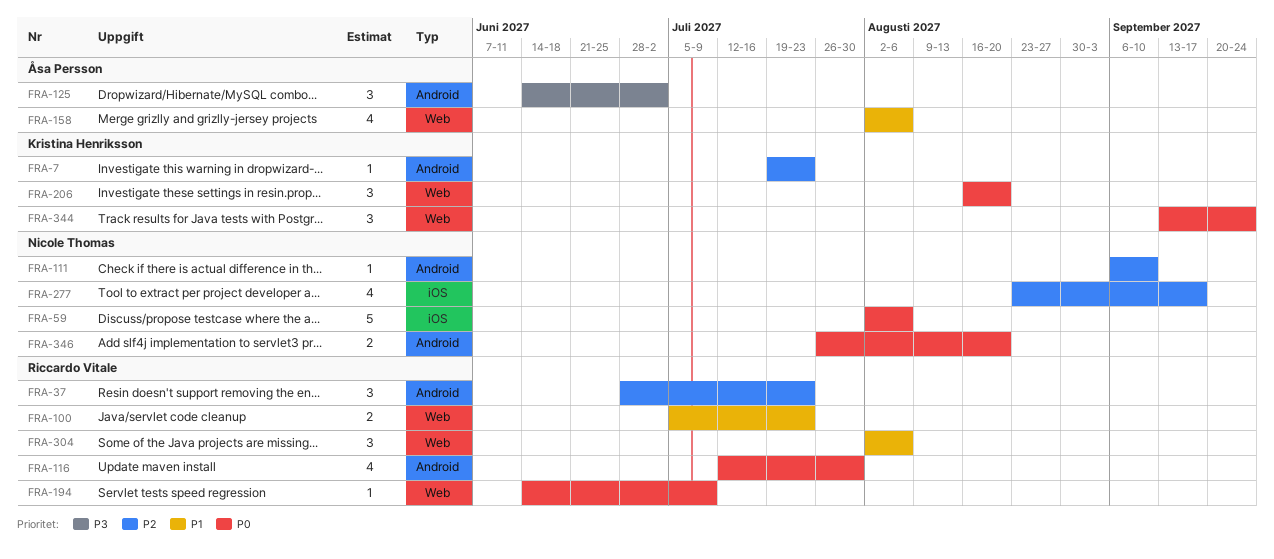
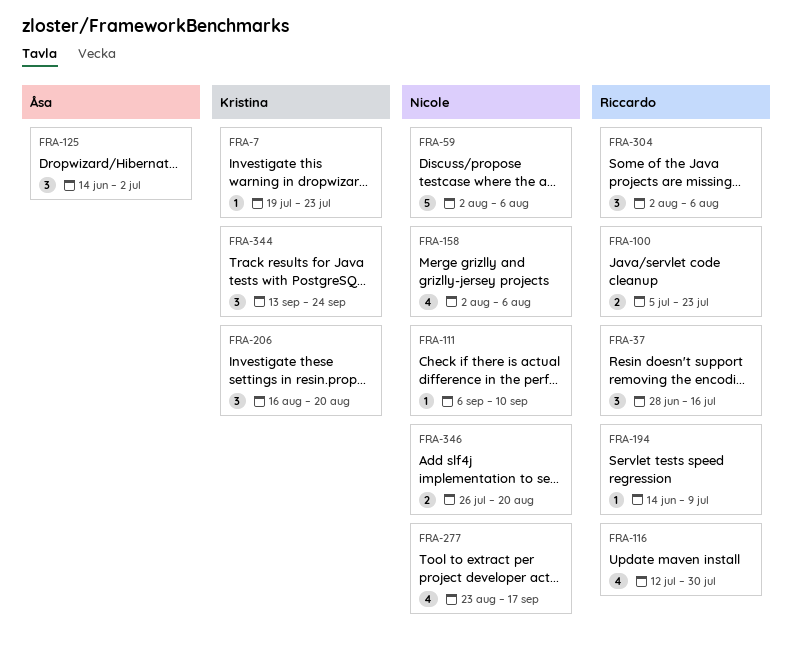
FRA-37, due: Jul 23 -> Jul 16
FRA-158, owner: Åsa Persson -> Nicole Thomas

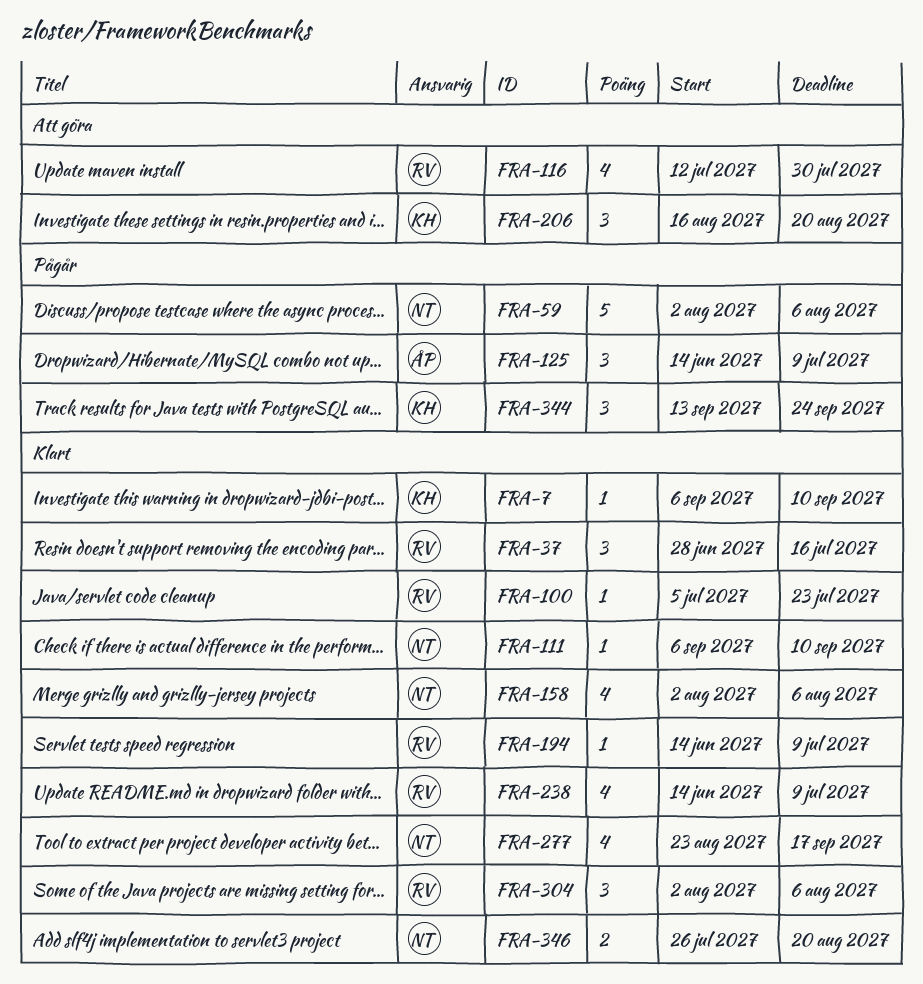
FRA-7, start: Jul 19 -> Sep 6
FRA-7, due: Jul 23 -> Sep 10
FRA-100, estimate: 2 -> 1
FRA-125, due: Jul 2 -> Jul 9
FRA-238: none -> present

